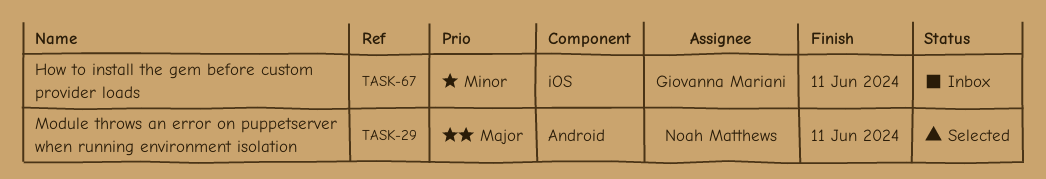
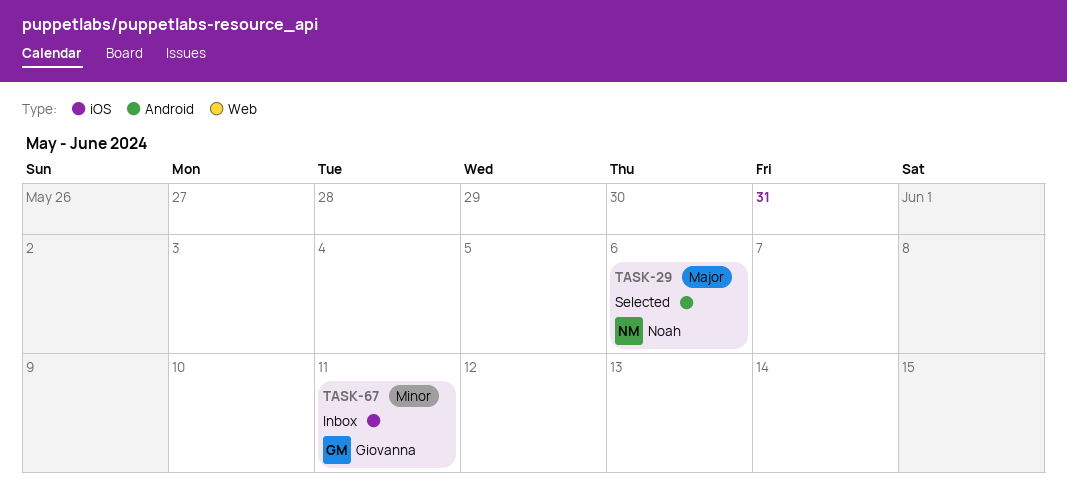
TASK-29, due: Jun 11 -> Jun 6

